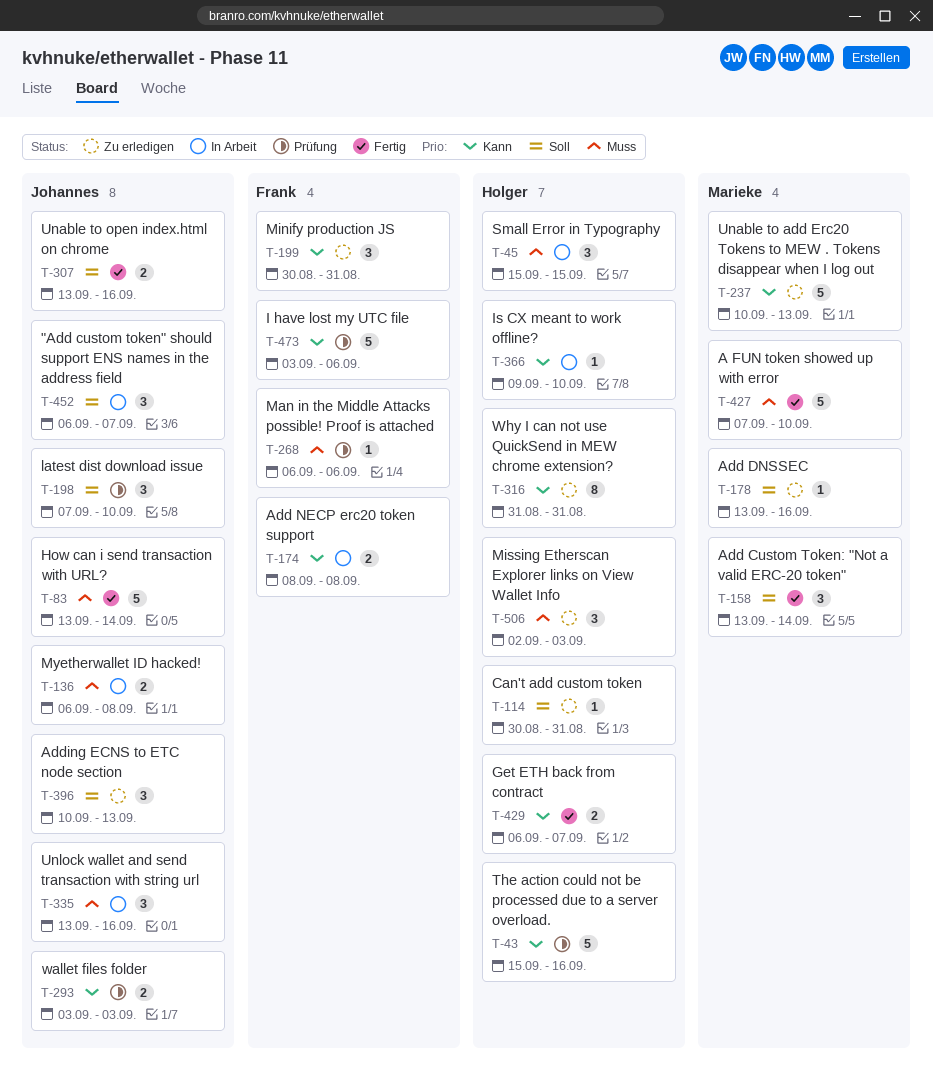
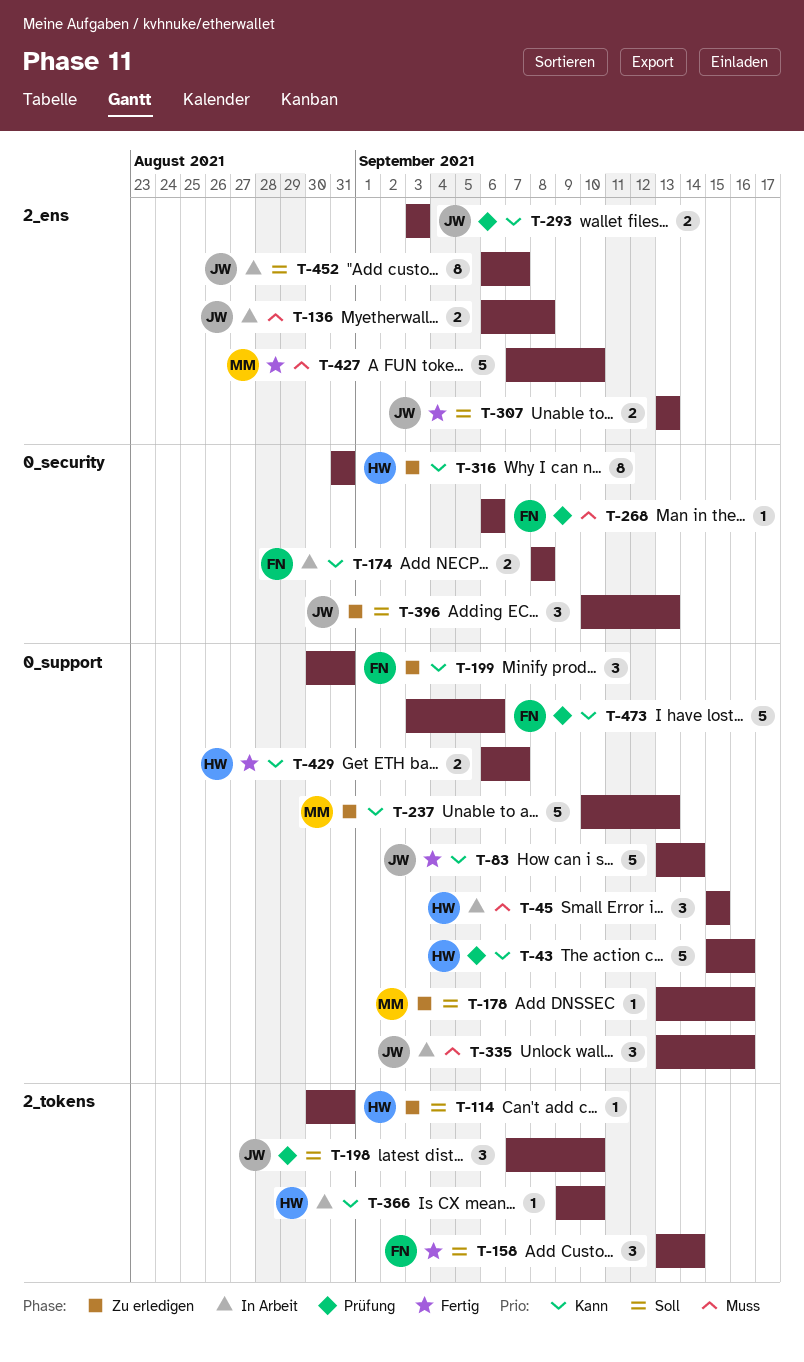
T-83, priority: Muss -> Kann
T-158, owner: Marieke -> Frank
T-307, due: Sep 16 -> Sep 13
T-452, estimate: 3 -> 8
T-506: present -> none

